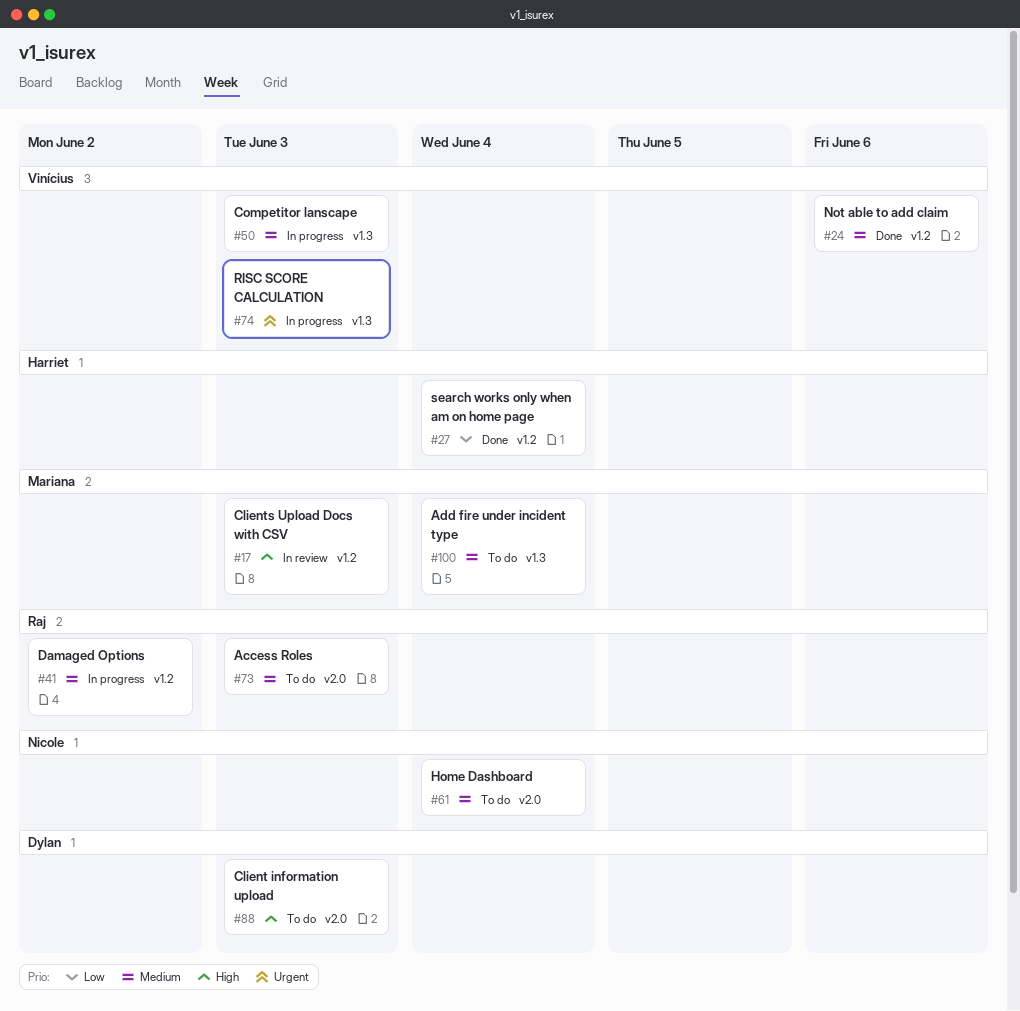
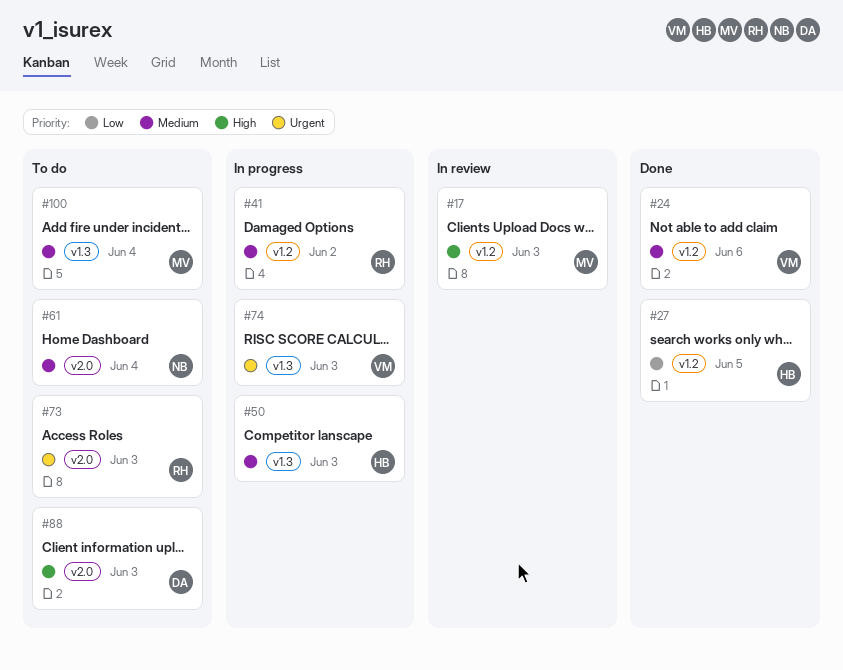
#27, due: Jun 4 -> Jun 5
#50, owner: Vinícius -> Harriet
#73, priority: Medium -> Urgent

